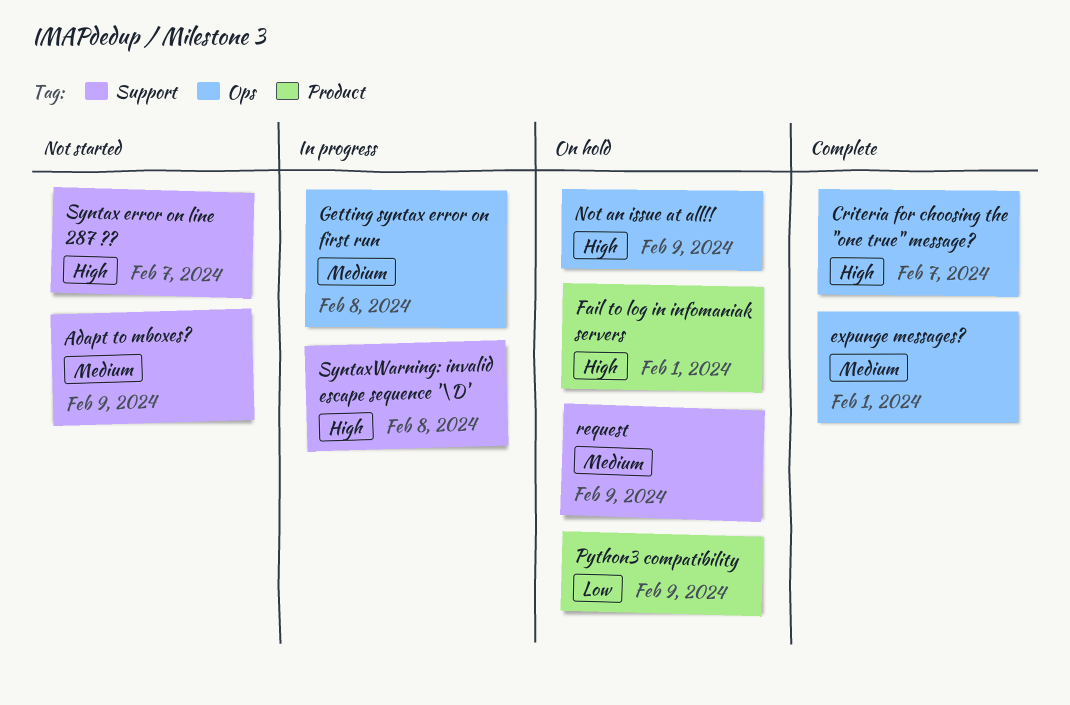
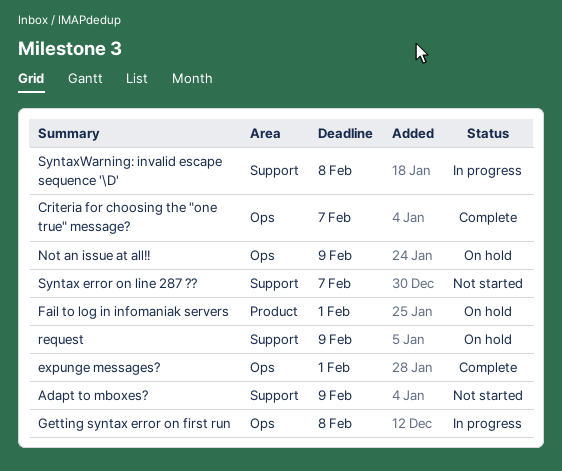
Python3 compatibility: present -> none

